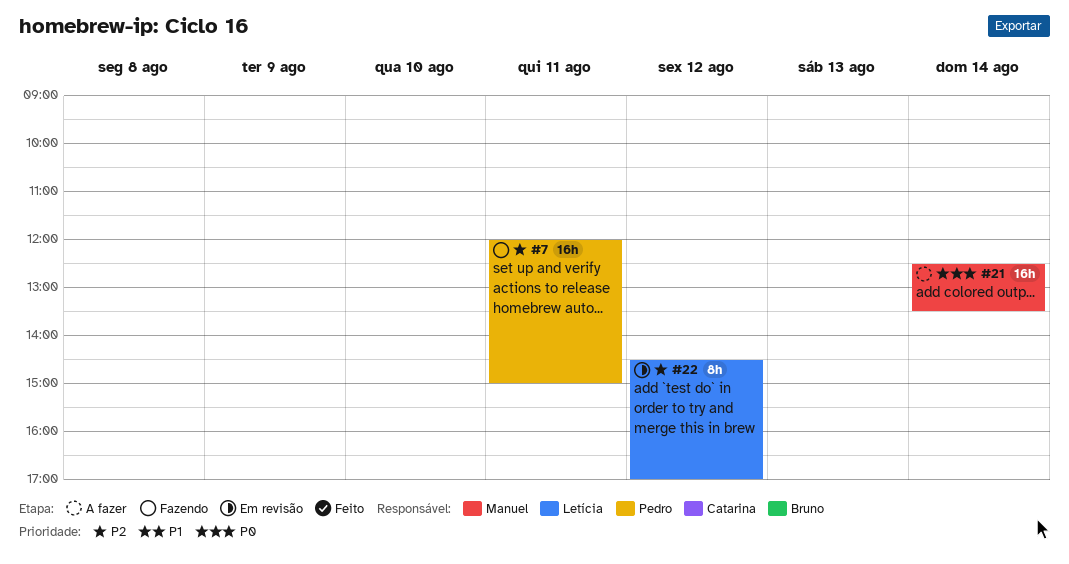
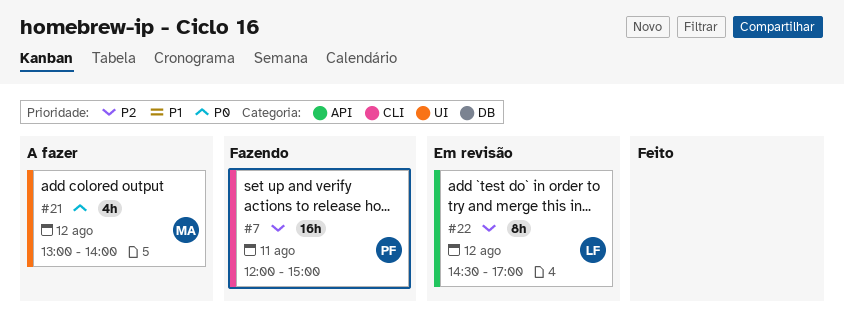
#21, estimate: 16h -> 4h
#21, day: Aug 14 -> Aug 12
#21, begins: 12:30 -> 13:00
#21, ends: 13:30 -> 14:00

